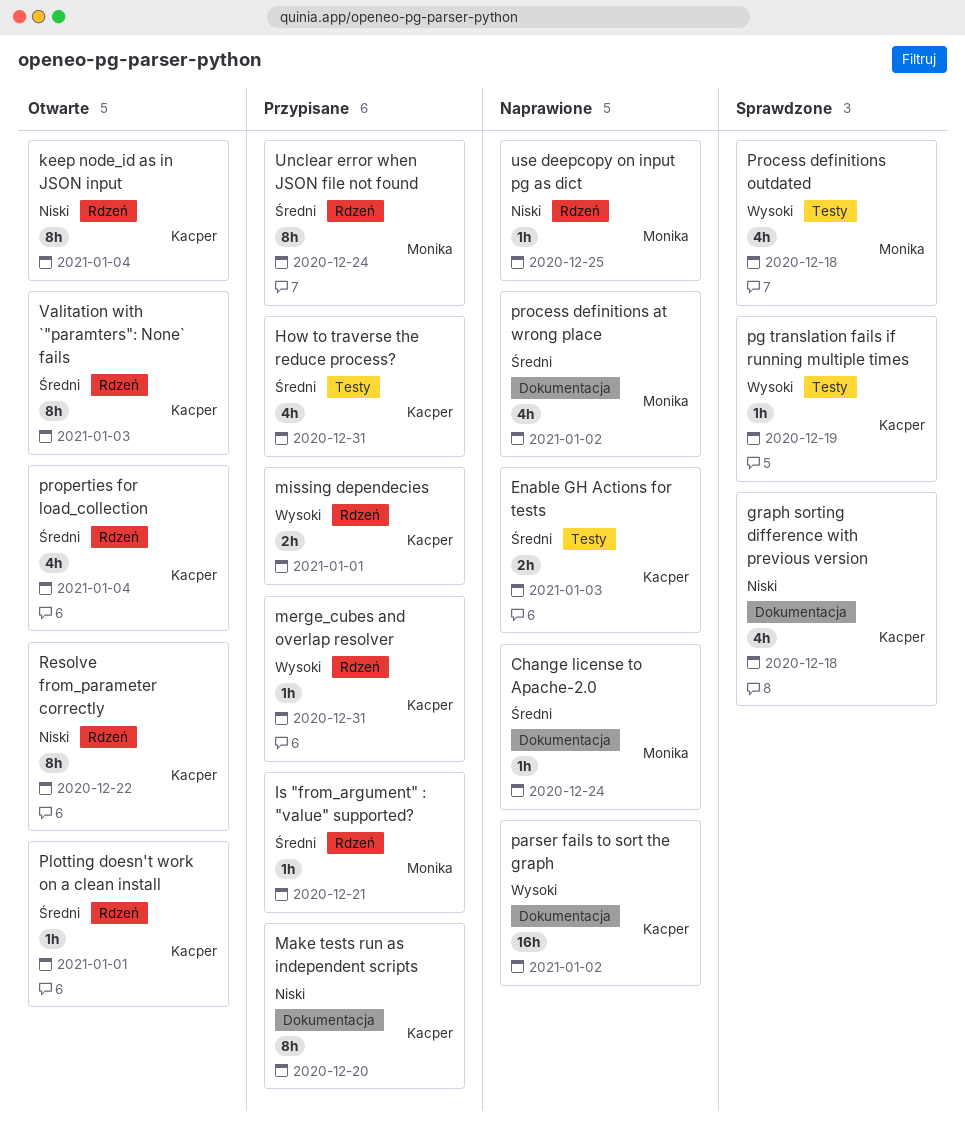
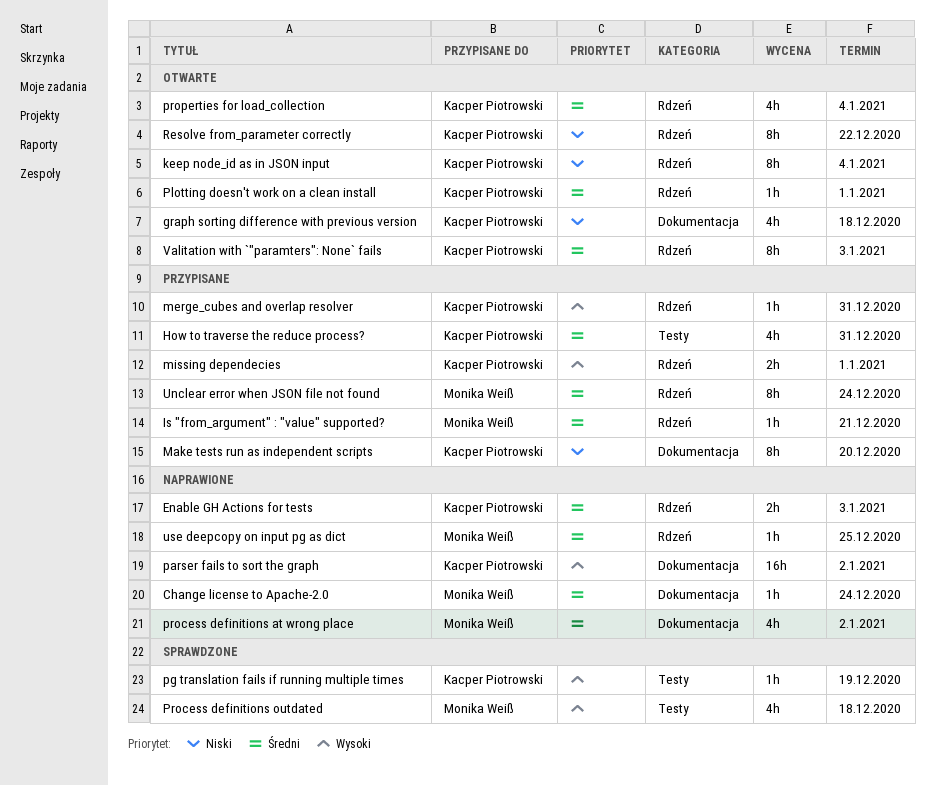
Enable GH Actions for tests, label: Testy -> Rdzeń
graph sorting difference with previous version, status: Sprawdzone -> Otwarte
use deepcopy on input pg as dict, priority: Niski -> Średni

